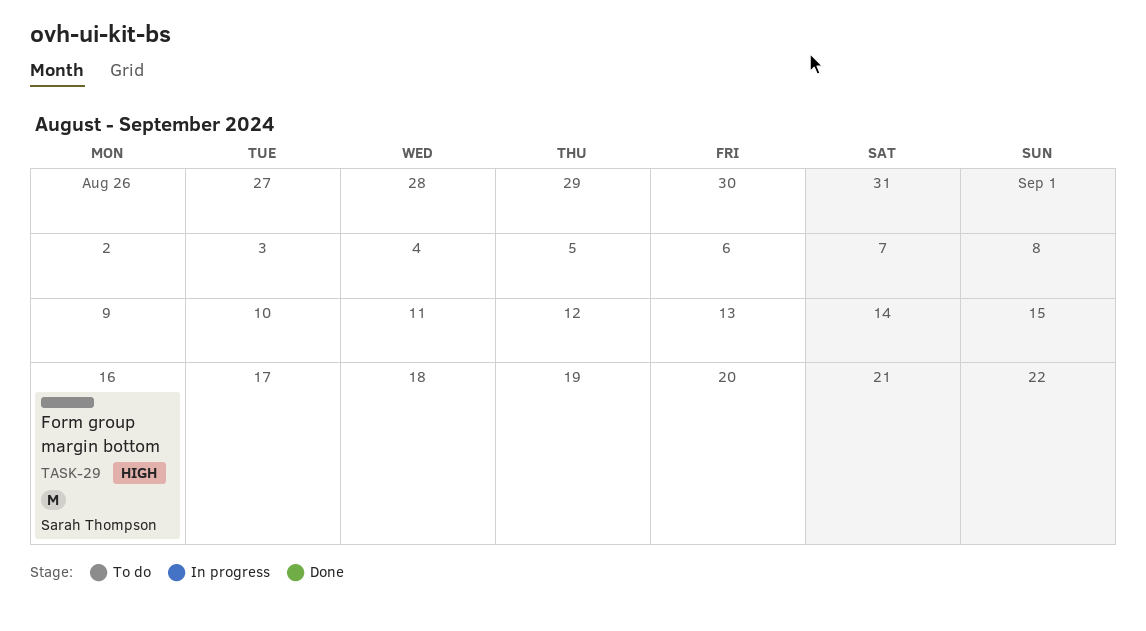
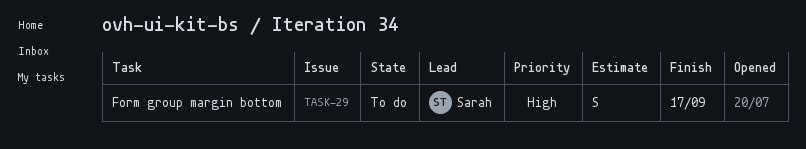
TASK-29, estimate: M -> S
TASK-29, due: Sep 16 -> Sep 17

